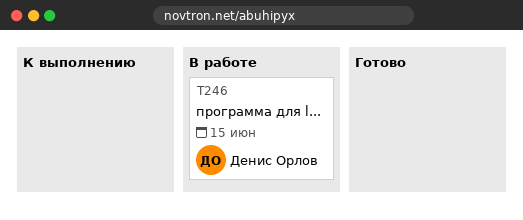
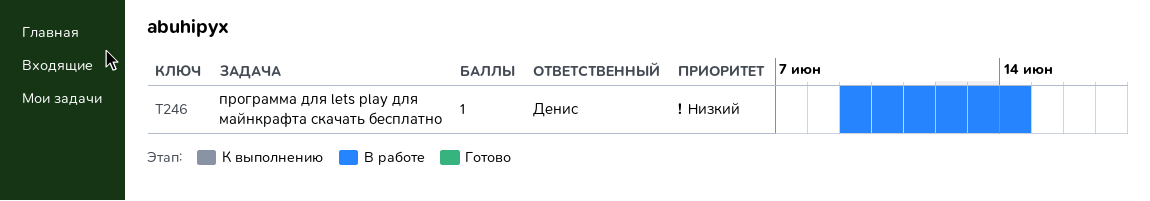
T246, due: Jun 15 -> Jun 14

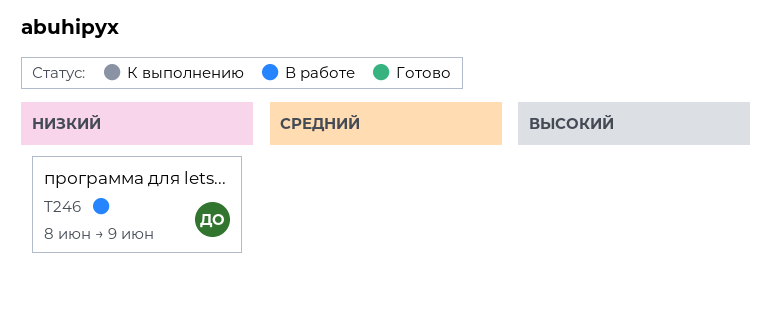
T246, start: Jun 9 -> Jun 8
T246, due: Jun 14 -> Jun 9

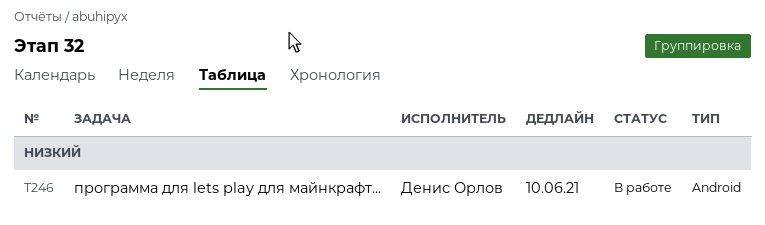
T246, due: Jun 9 -> Jun 10

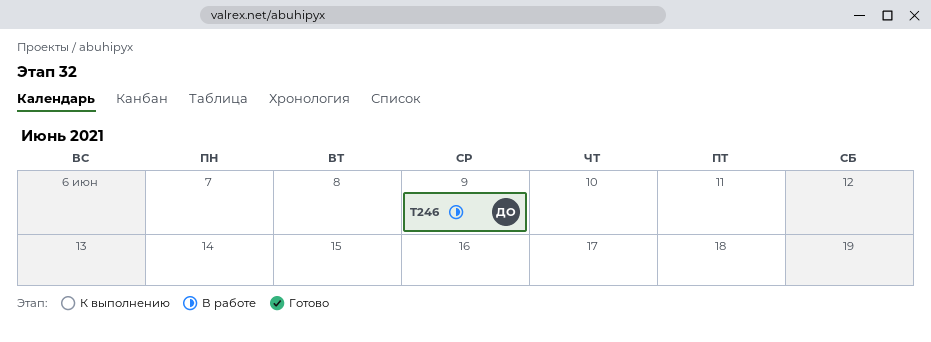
T246, due: Jun 10 -> Jun 9

